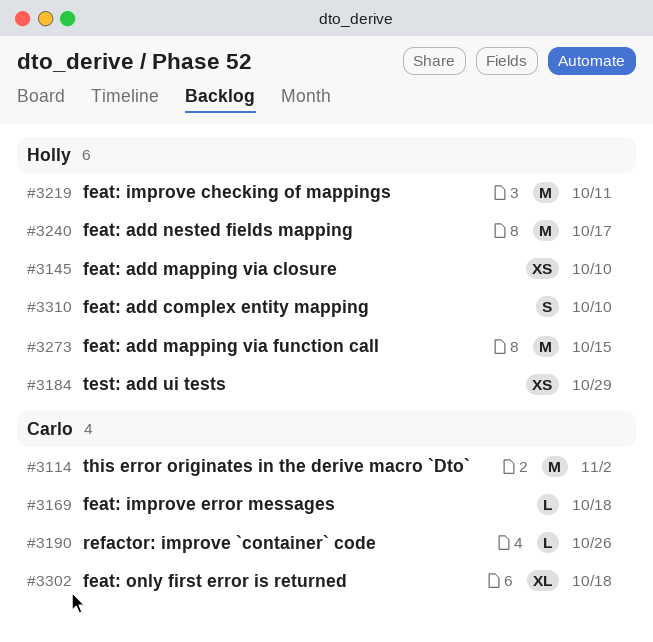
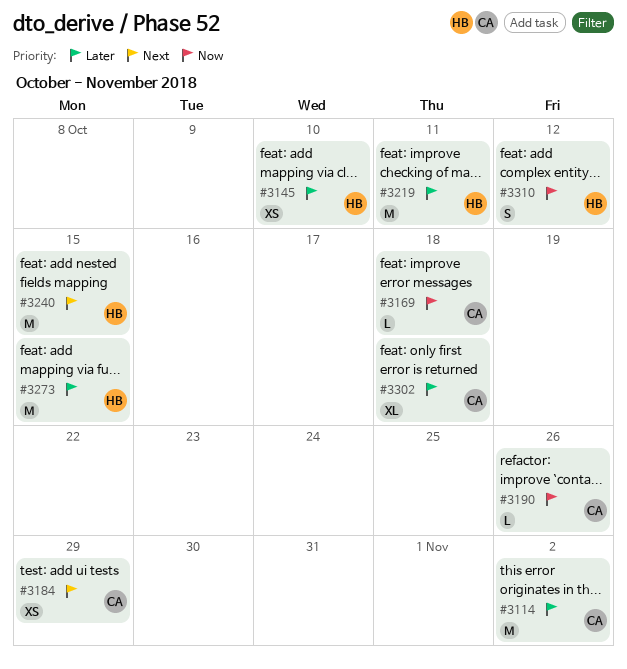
#3184, owner: Holly -> Carlo
#3240, due: Oct 17 -> Oct 15
#3310, due: Oct 10 -> Oct 12

